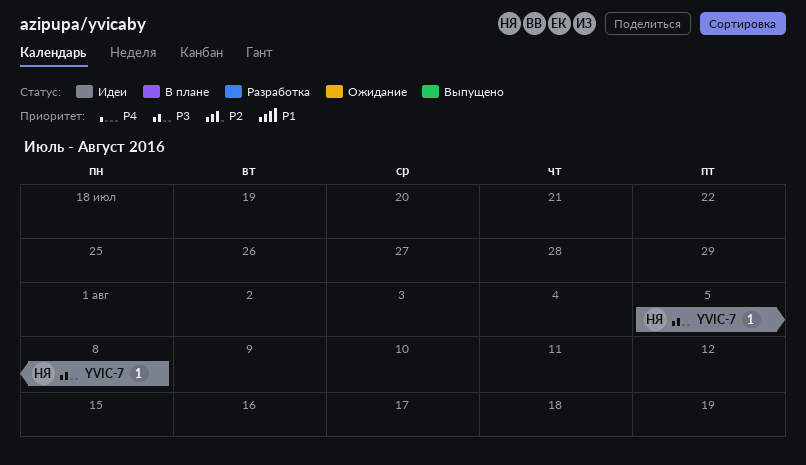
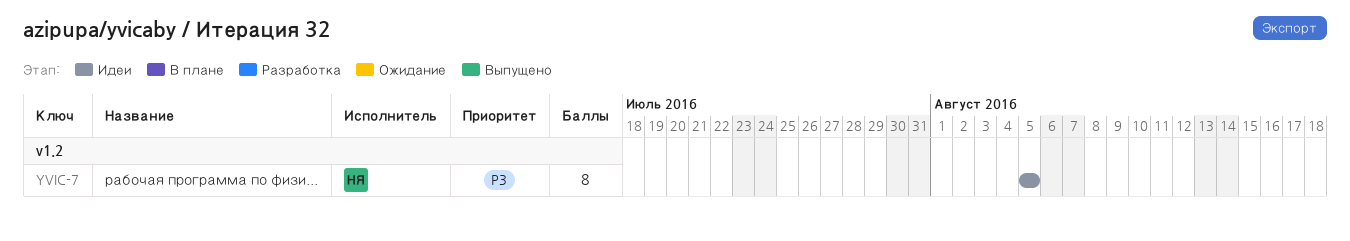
YVIC-7, estimate: 1 -> 8
YVIC-7, due: Aug 8 -> Aug 5

